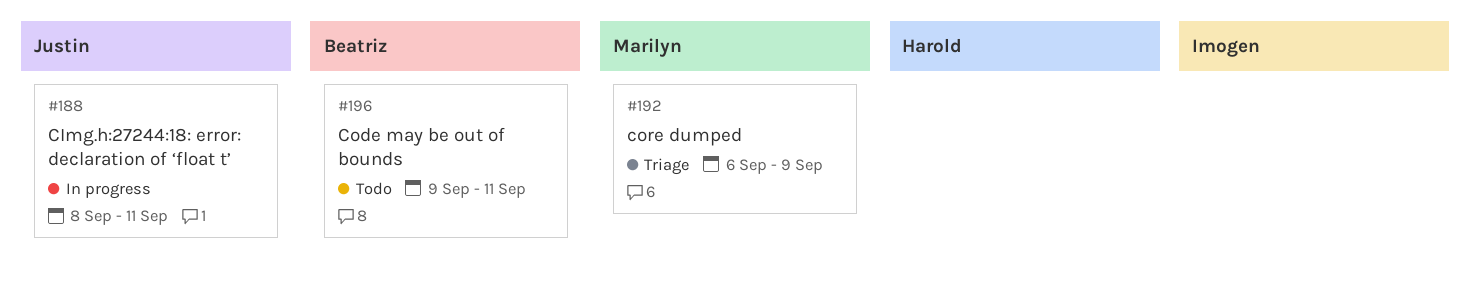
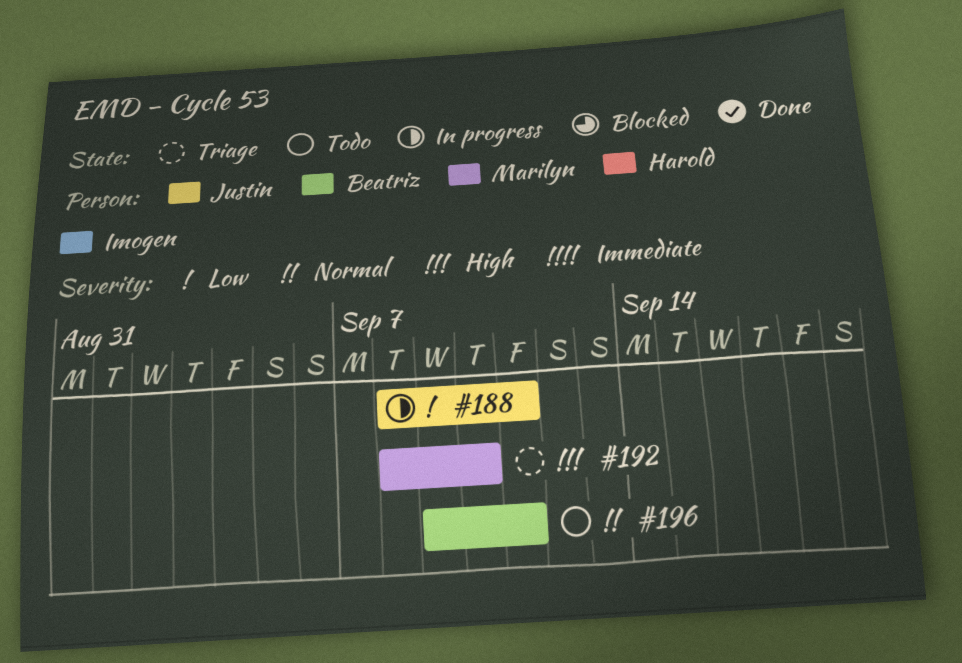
#192, start: Sep 6 -> Sep 8
#192, due: Sep 9 -> Sep 10

